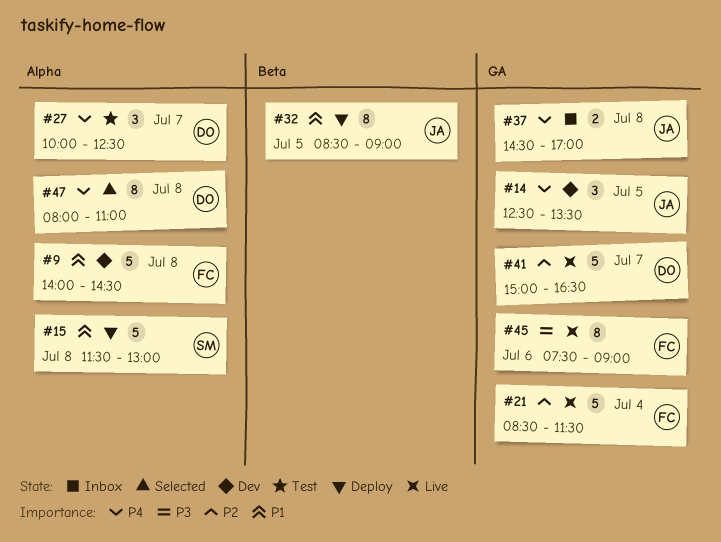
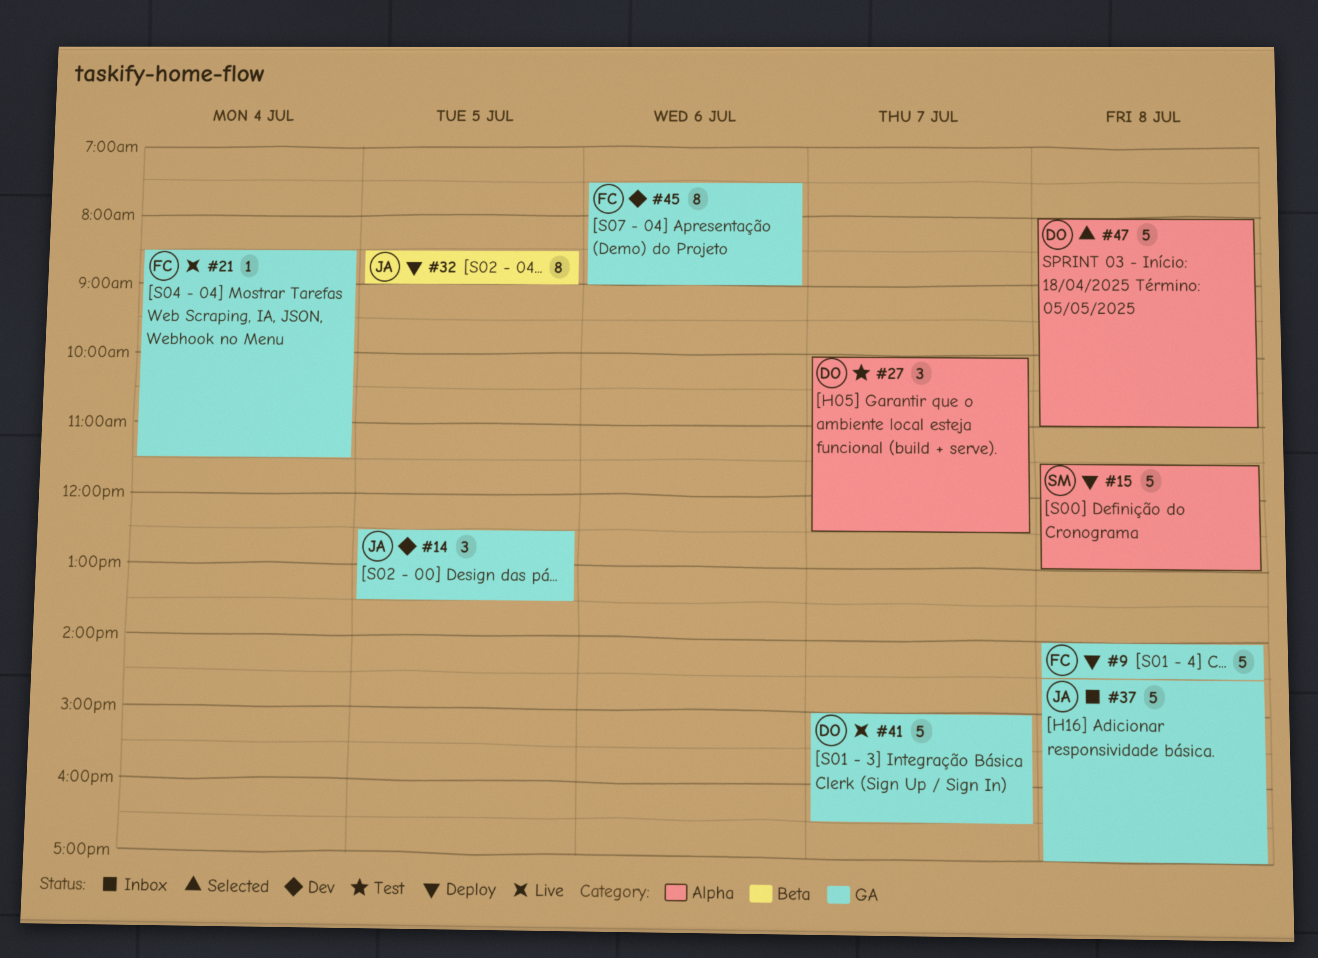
#9, status: Dev -> Deploy
#9, label: Alpha -> GA
#21, estimate: 5 -> 1
#37, estimate: 2 -> 5
#45, status: Live -> Dev
#47, estimate: 8 -> 5

